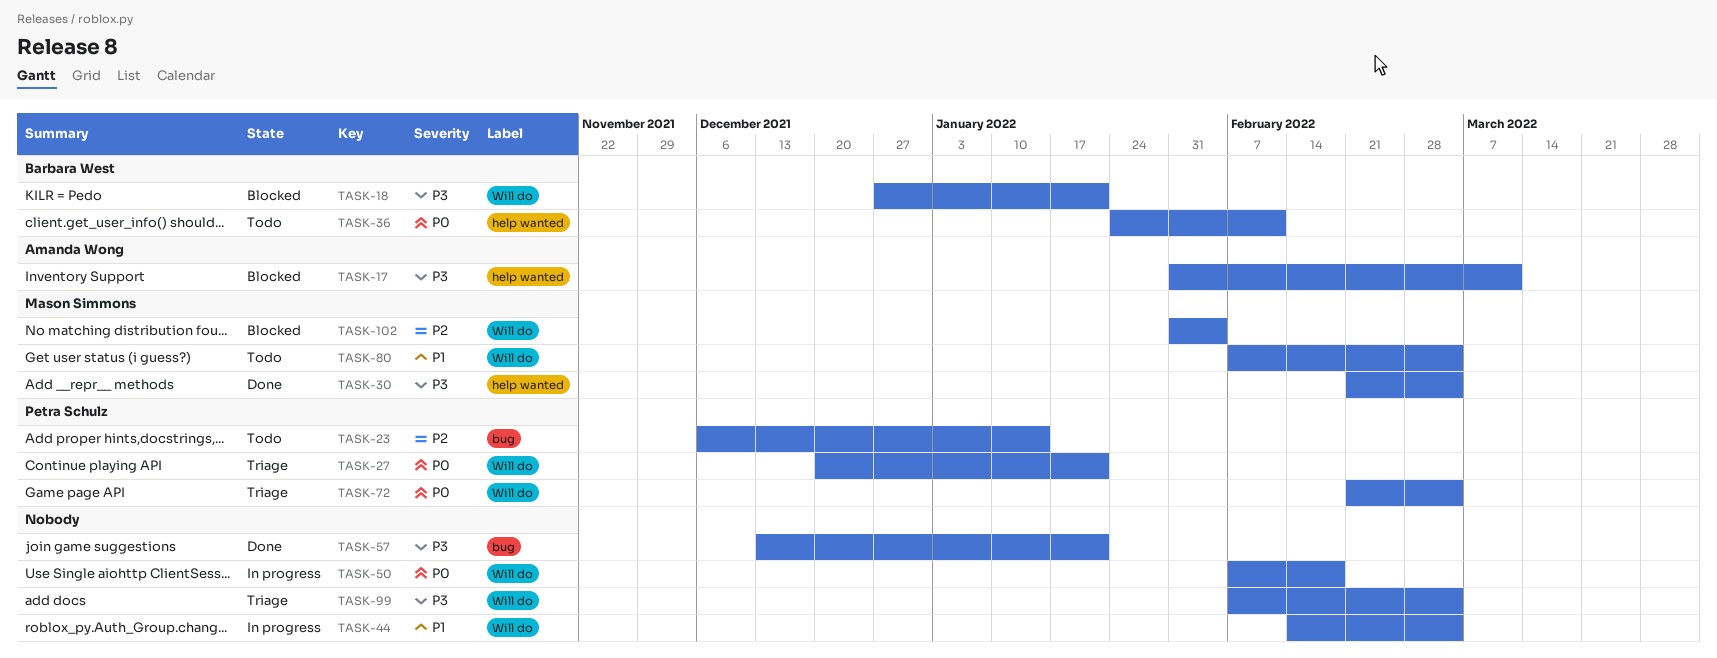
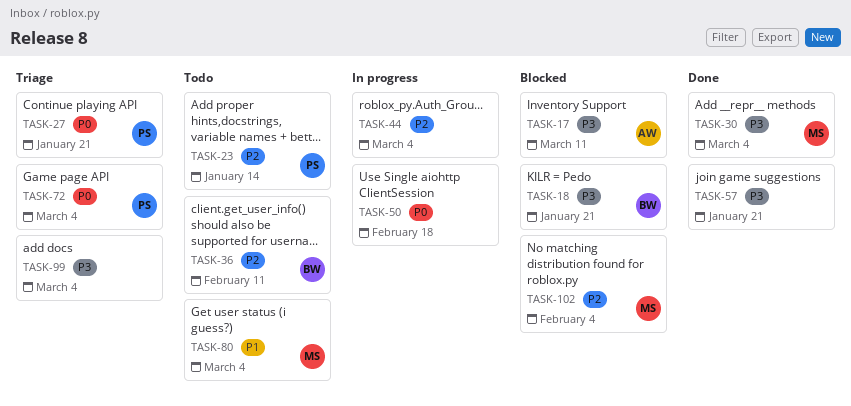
TASK-36, priority: P0 -> P2
TASK-44, priority: P1 -> P2

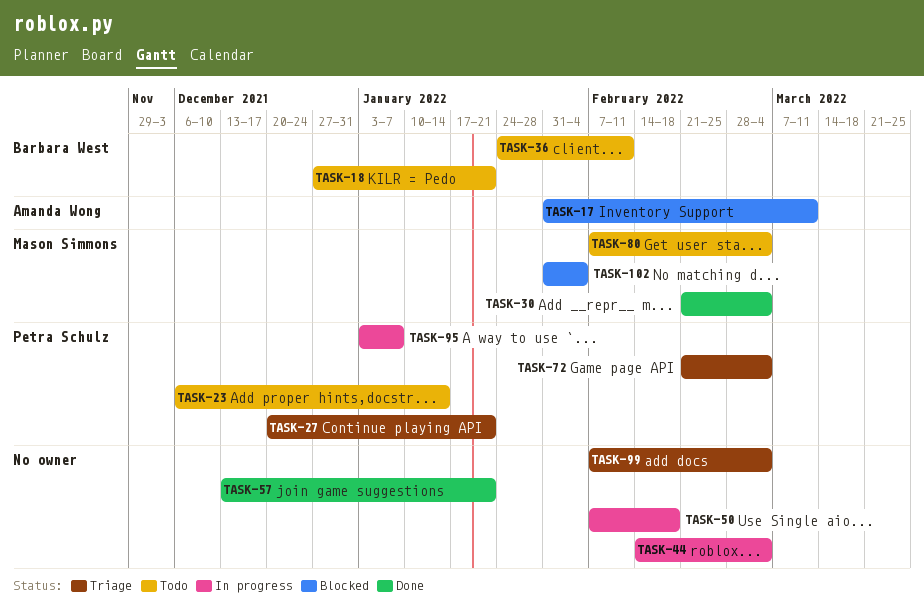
TASK-18, status: Blocked -> Todo
TASK-95: none -> present

